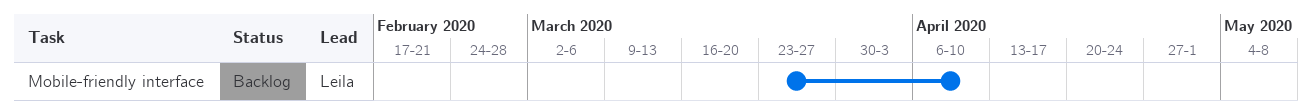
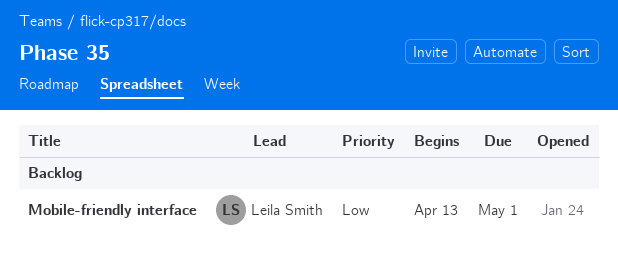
Mobile-friendly interface, start: Mar 23 -> Apr 13
Mobile-friendly interface, due: Apr 10 -> May 1

